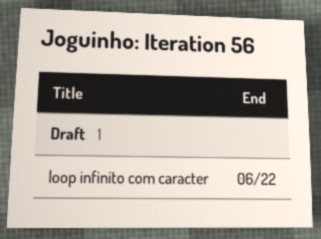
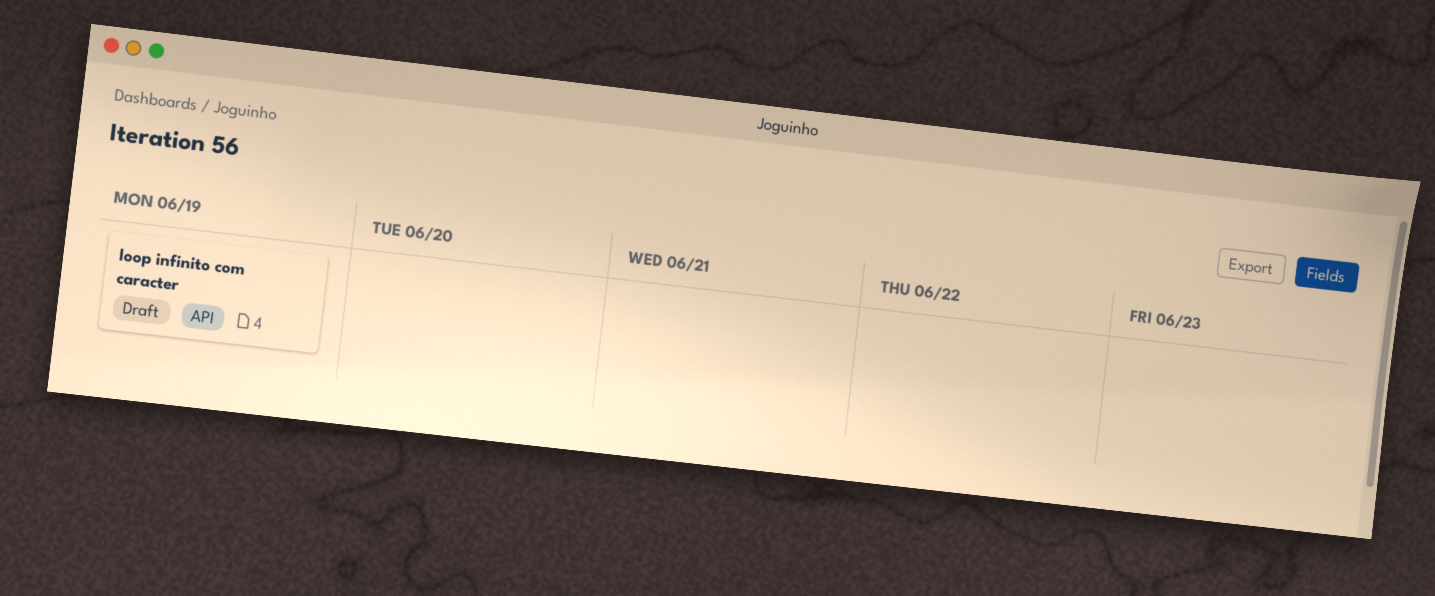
loop infinito com caracter, due: Jun 22 -> Jun 19

